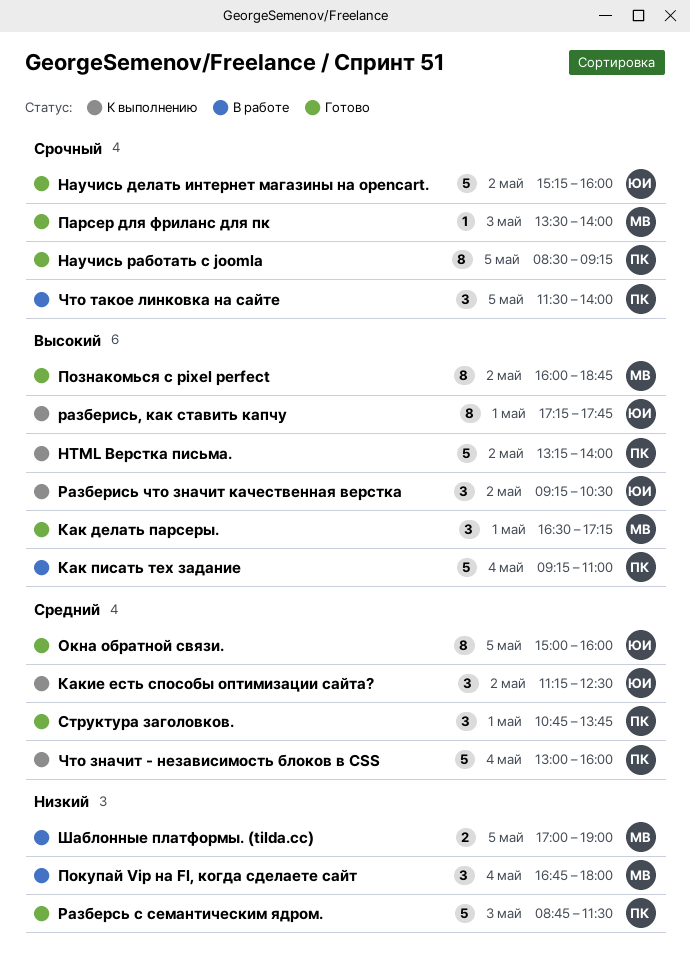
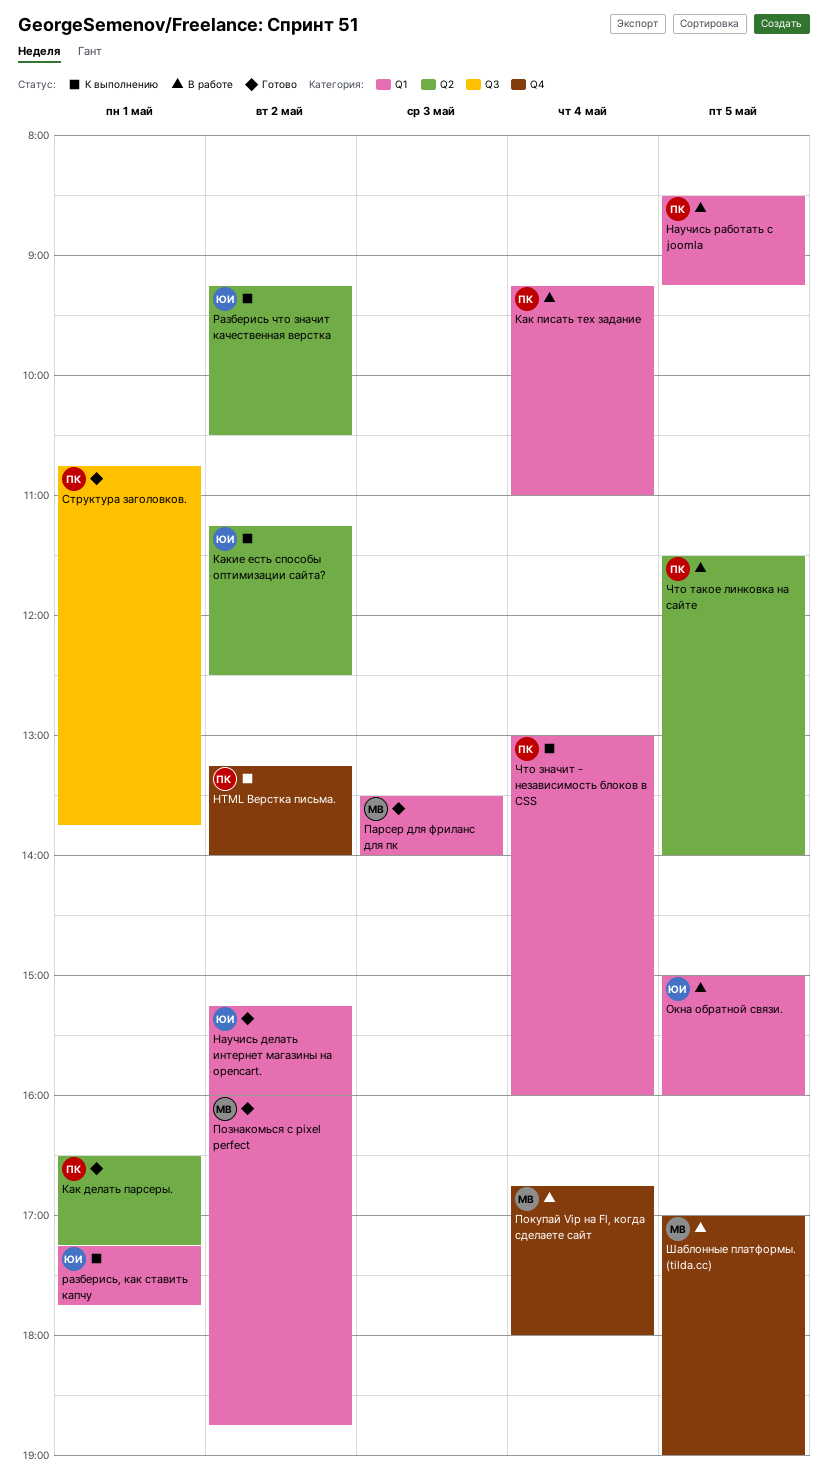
Как делать парсеры., owner: МВ -> ПК
Научись работать с joomla, status: Готово -> В работе
Окна обратной связи., status: Готово -> В работе
Разберсь с семантическим ядром.: present -> none

